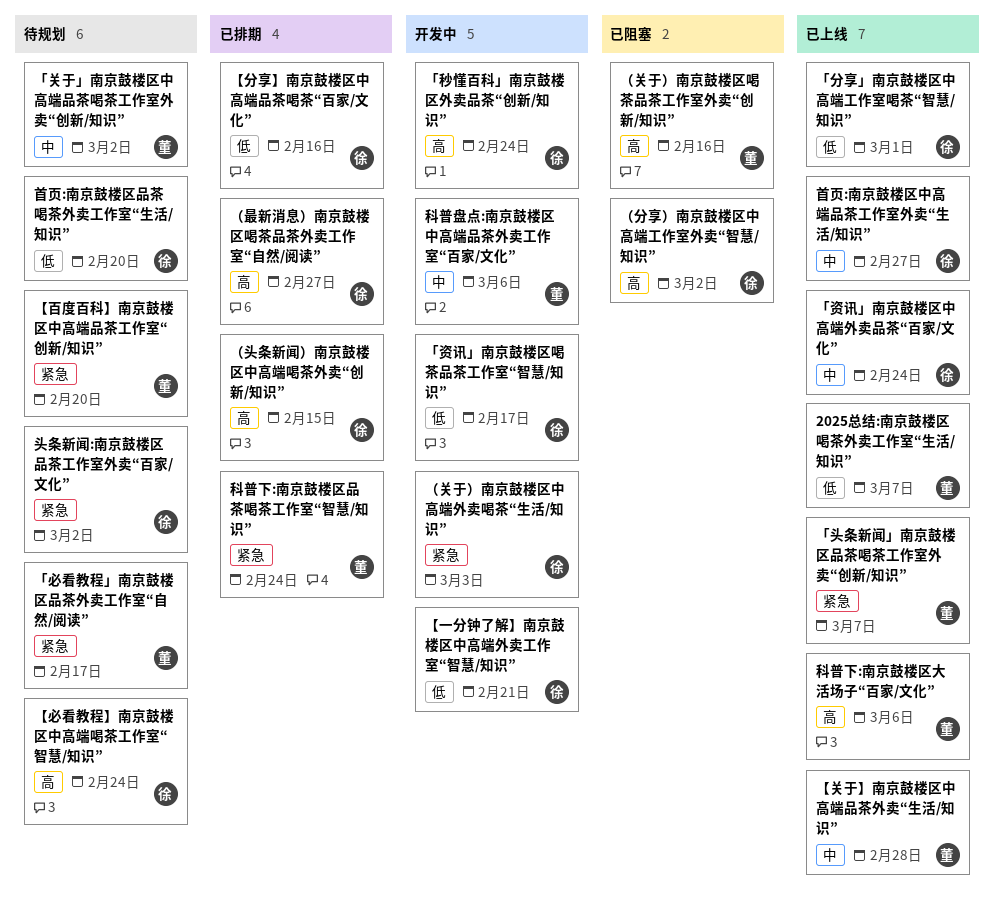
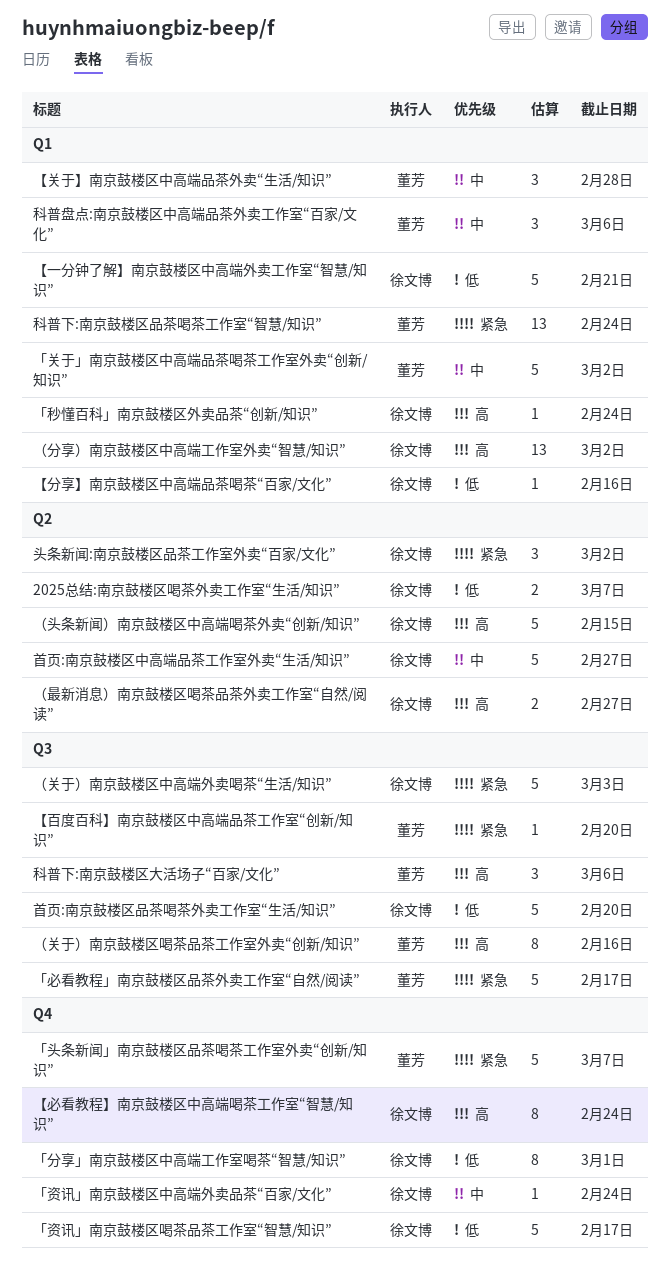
2025总结:南京鼓楼区喝茶外卖工作室“生活/知识”, owner: 董芳 -> 徐文博

